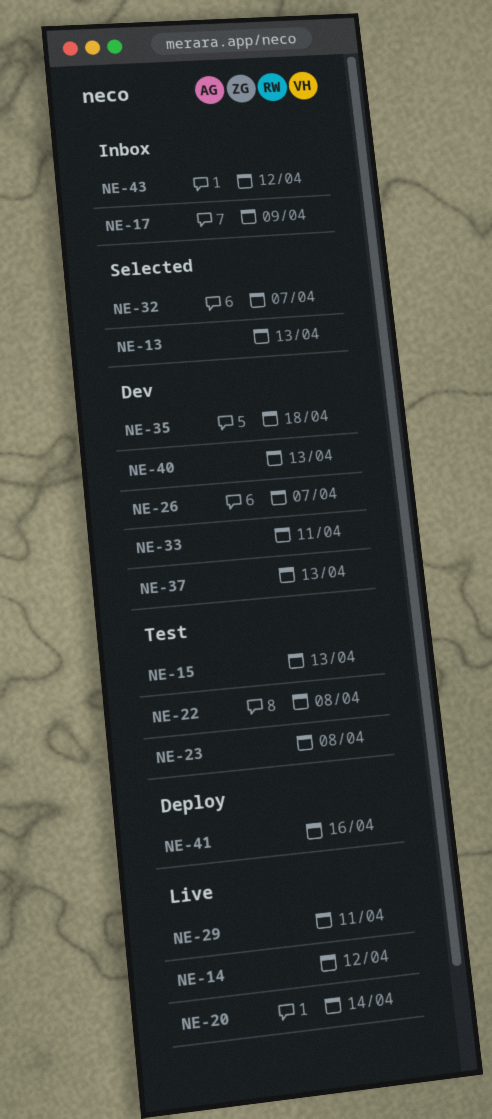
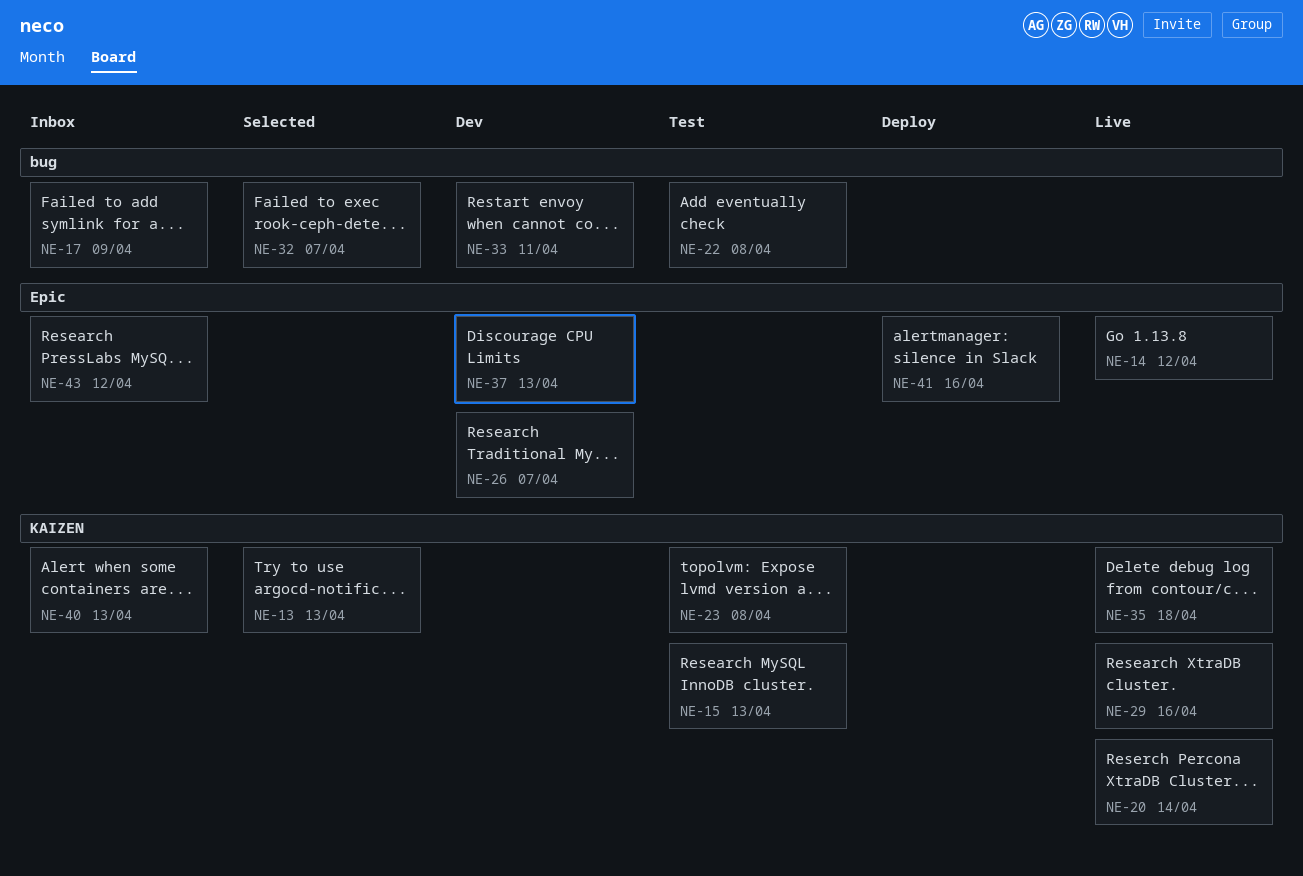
NE-29, due: Apr 11 -> Apr 16
NE-35, status: Dev -> Live
NE-40, status: Dev -> Inbox

